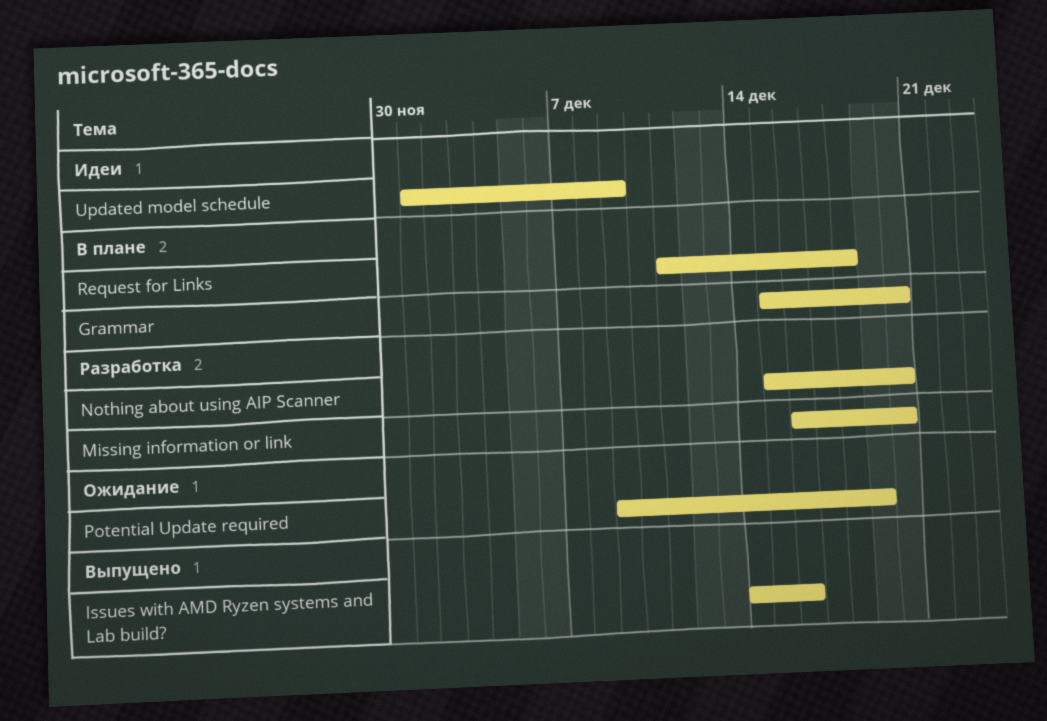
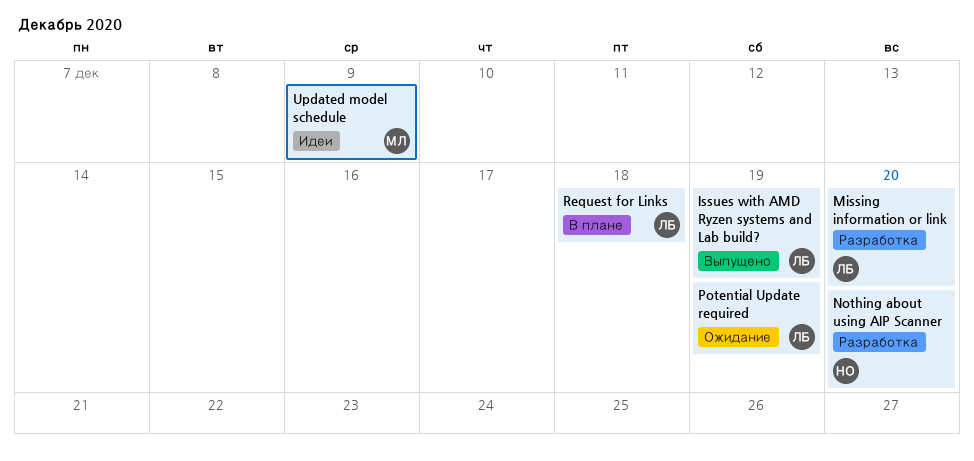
Grammar: present -> none
Issues with AMD Ryzen systems and Lab build?, due: Dec 16 -> Dec 19

